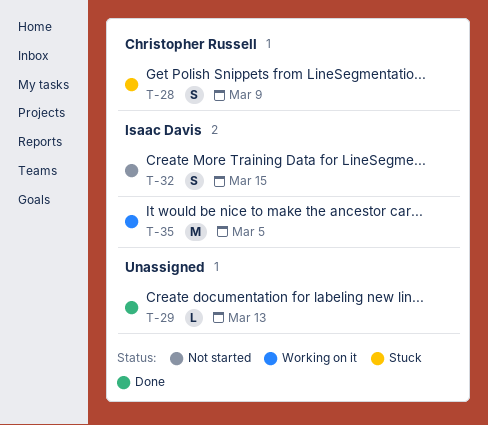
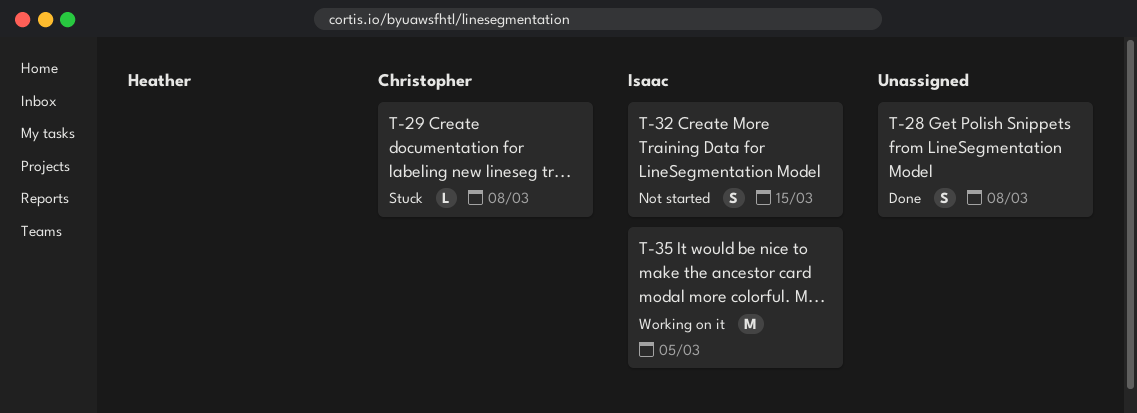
T-28, status: Stuck -> Done
T-28, owner: Christopher Russell -> none
T-28, due: Mar 9 -> Mar 8
T-29, status: Done -> Stuck
T-29, owner: none -> Christopher Russell
T-29, due: Mar 13 -> Mar 8

